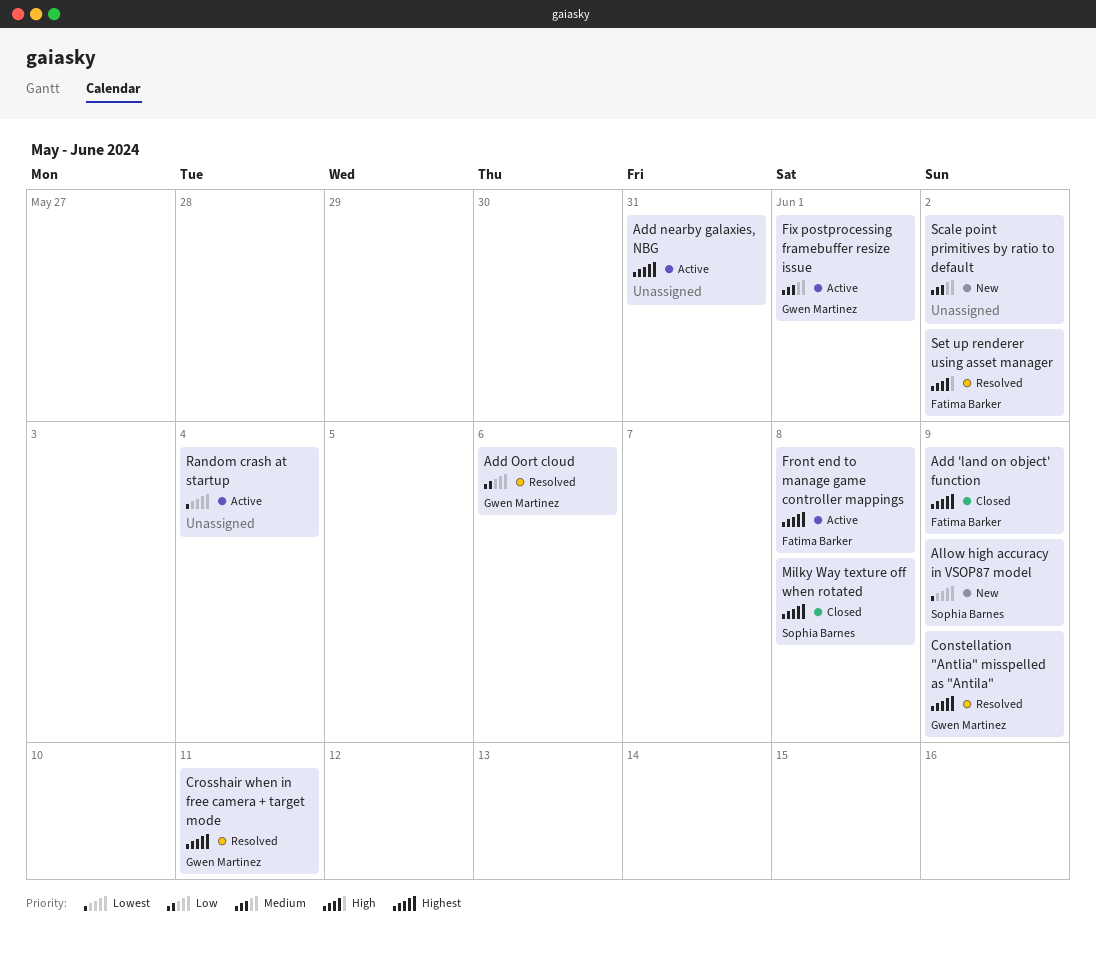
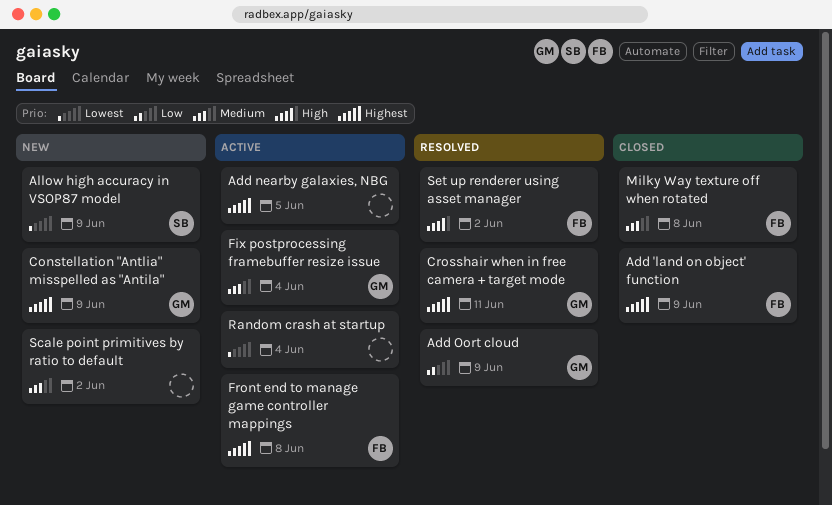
Add nearby galaxies, NBG, due: May 31 -> Jun 5
Add Oort cloud, due: Jun 6 -> Jun 9
Constellation "Antlia" misspelled as "Antila", status: Resolved -> New
Fix postprocessing framebuffer resize issue, due: Jun 1 -> Jun 4
Milky Way texture off when rotated, owner: Sophia Barnes -> Fatima Barker
Milky Way texture off when rotated, priority: Highest -> Medium

